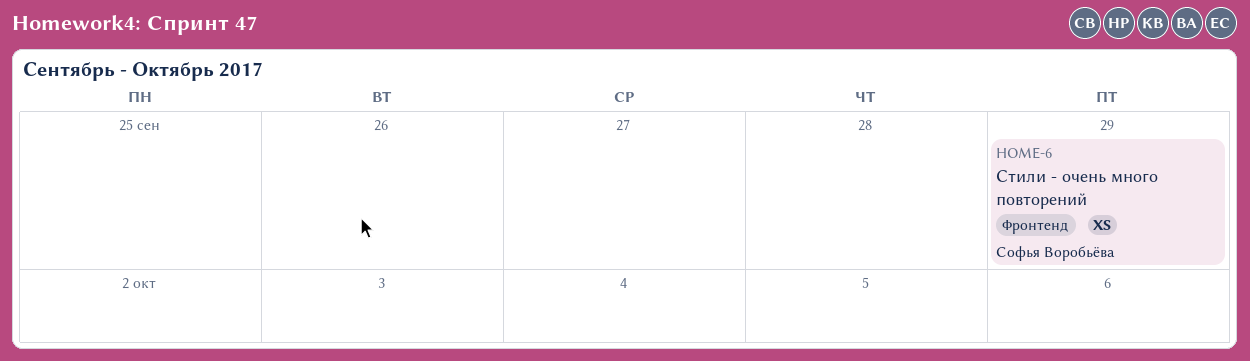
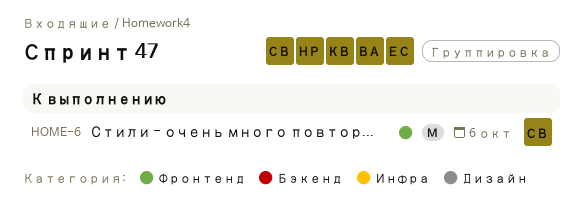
HOME-6, estimate: XS -> M
HOME-6, due: Sep 29 -> Oct 6

